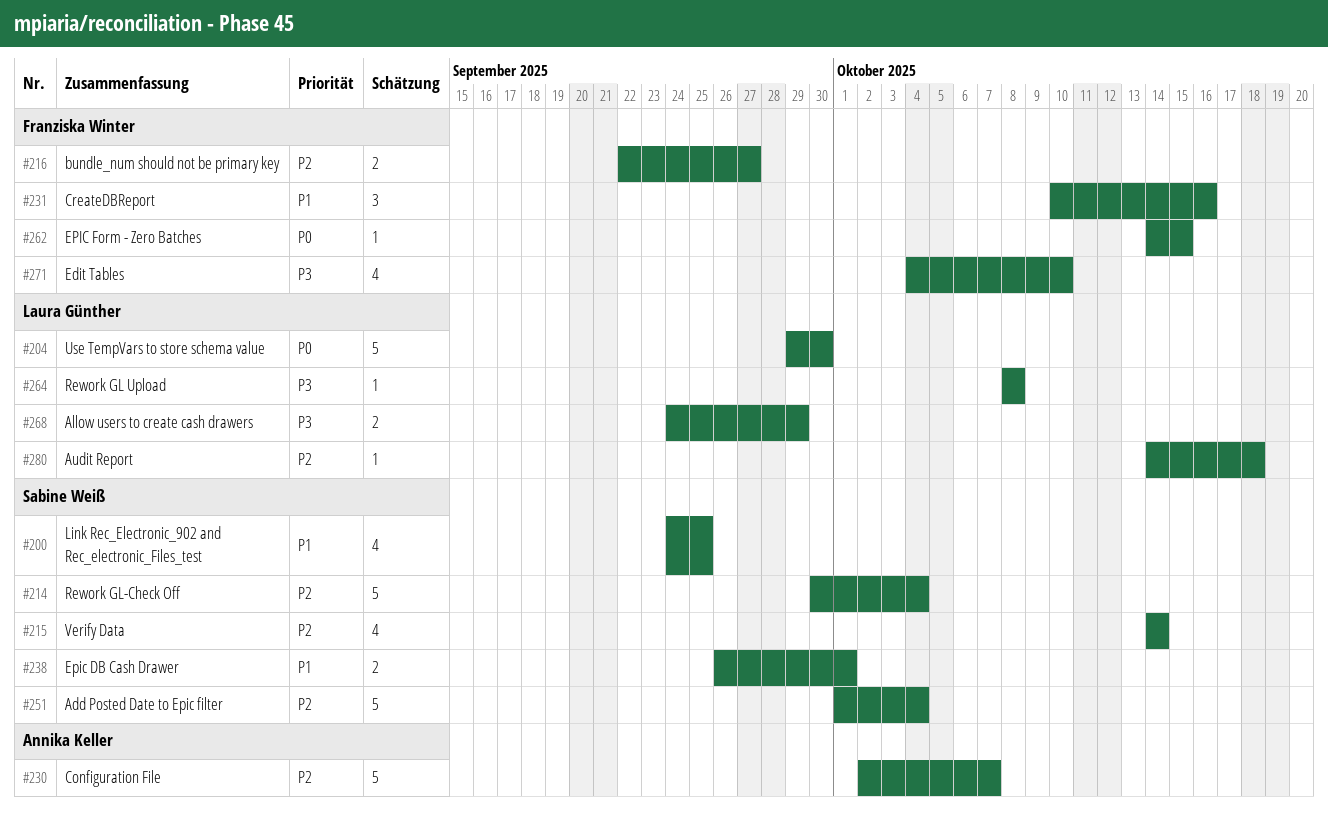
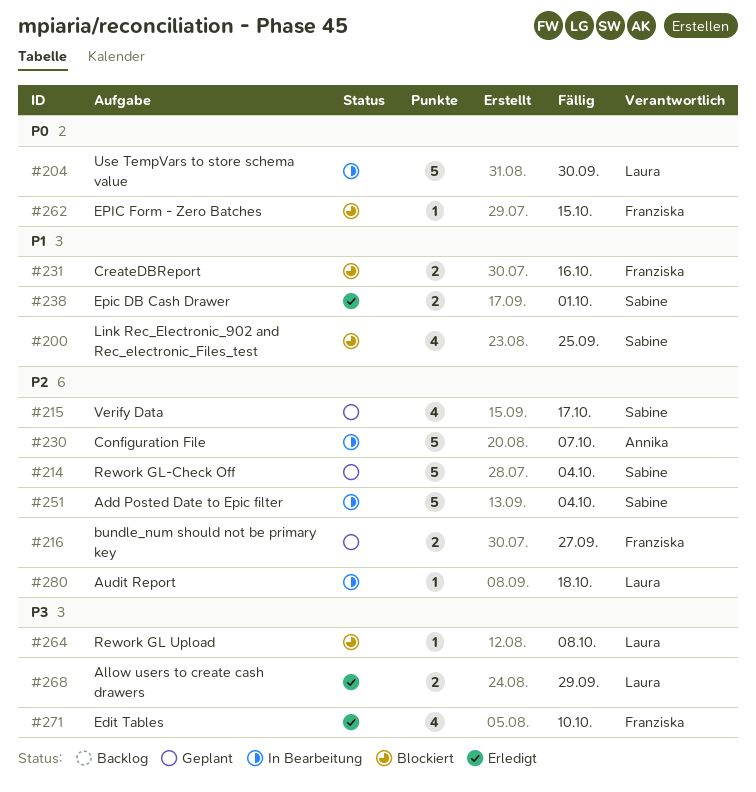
#215, due: Oct 14 -> Oct 17
#231, estimate: 3 -> 2

